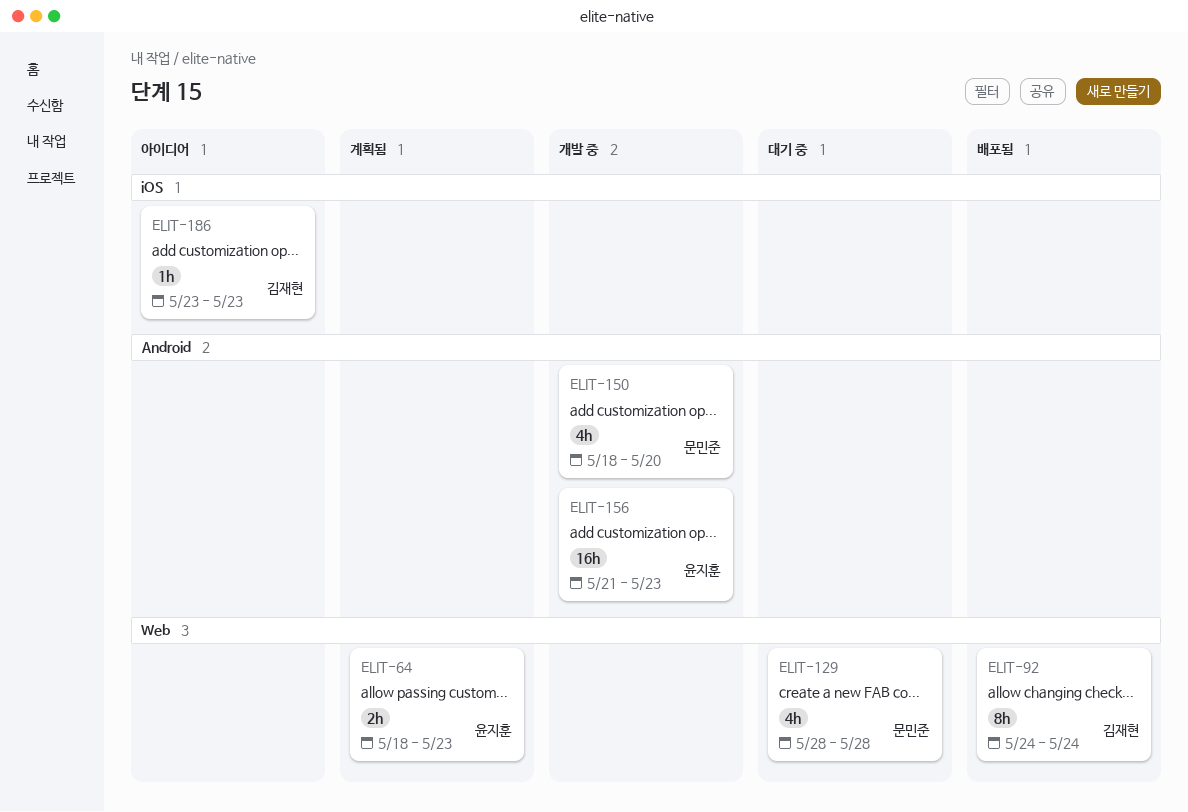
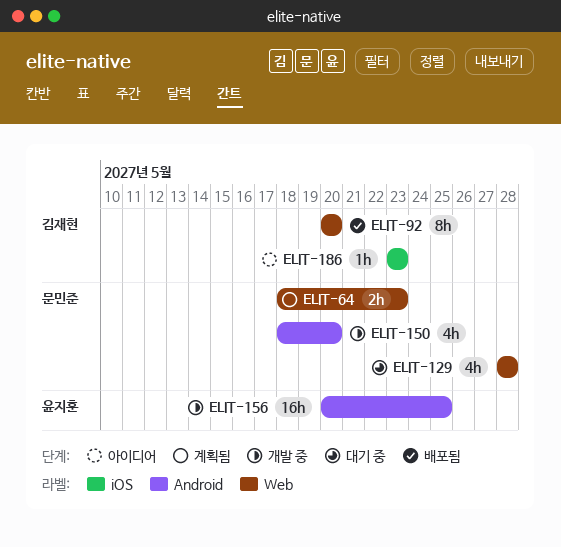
ELIT-64, owner: 윤지훈 -> 문민준
ELIT-92, start: May 24 -> May 20
ELIT-92, due: May 24 -> May 20
ELIT-156, start: May 21 -> May 20
ELIT-156, due: May 23 -> May 25

